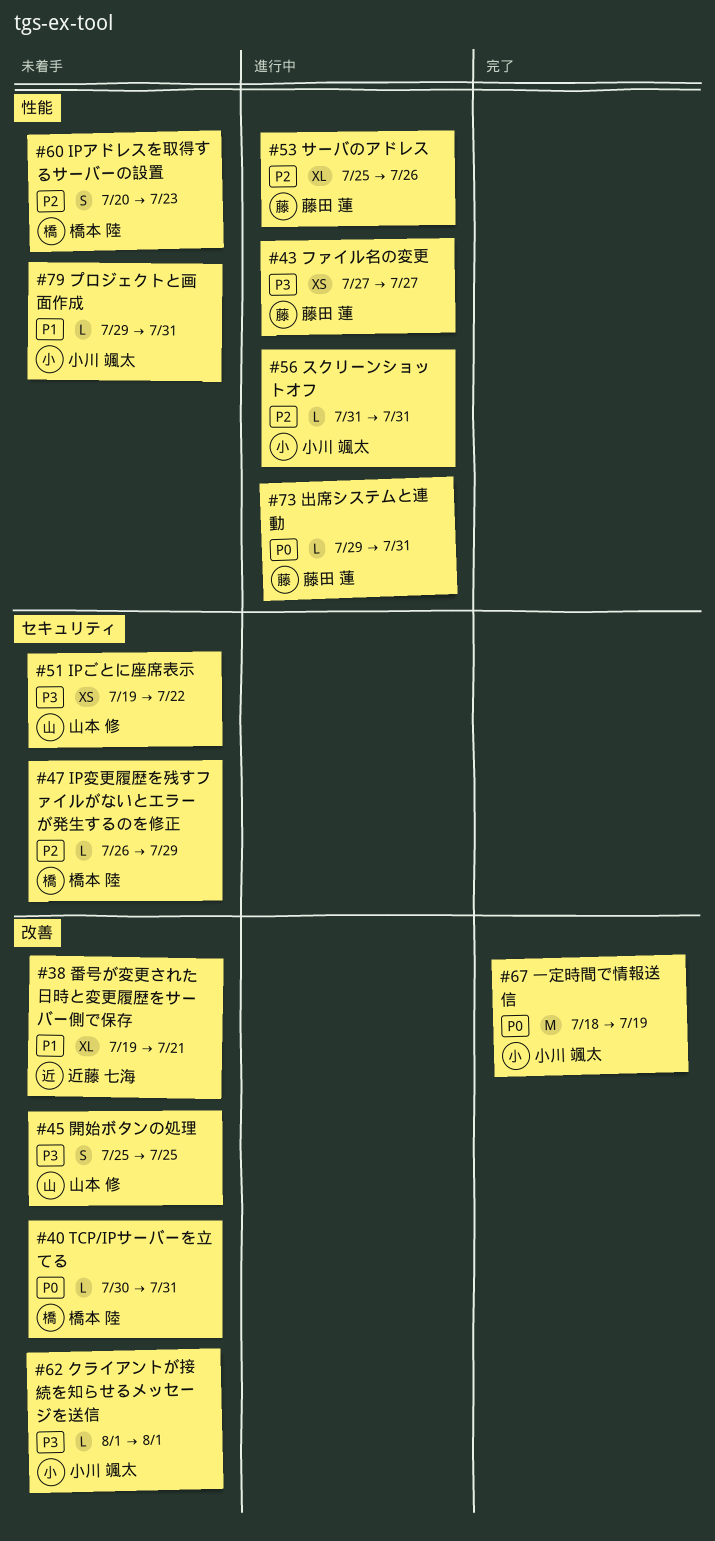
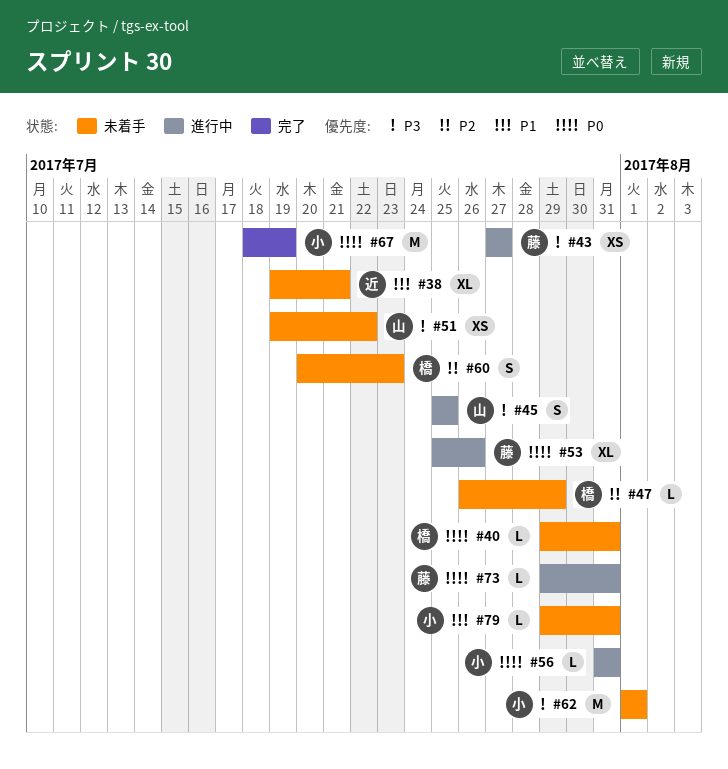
#40, start: Jul 30 -> Jul 29
#45, status: 未着手 -> 進行中
#53, priority: P2 -> P0
#56, priority: P2 -> P0
#62, estimate: L -> M

